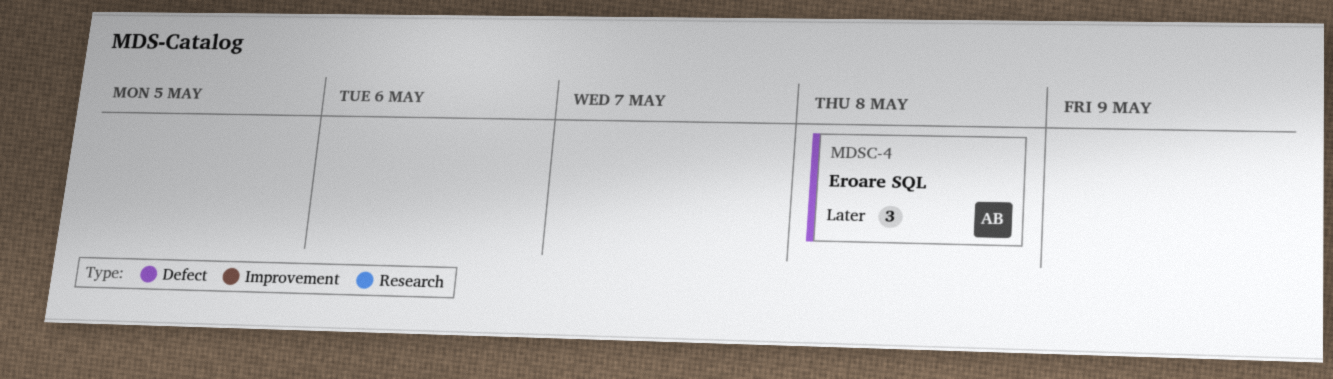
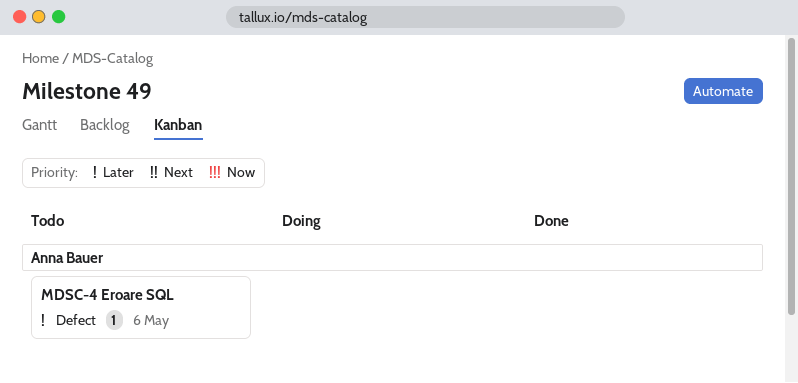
MDSC-4, estimate: 3 -> 1
MDSC-4, due: May 8 -> May 6

